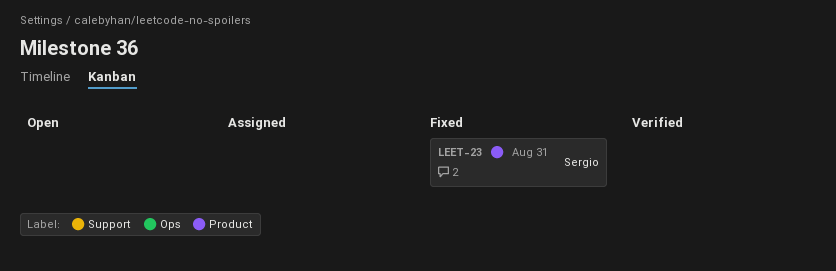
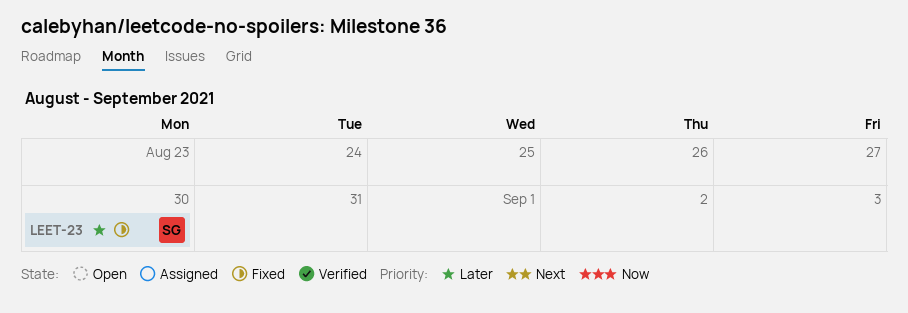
LEET-23, due: Aug 31 -> Aug 30

